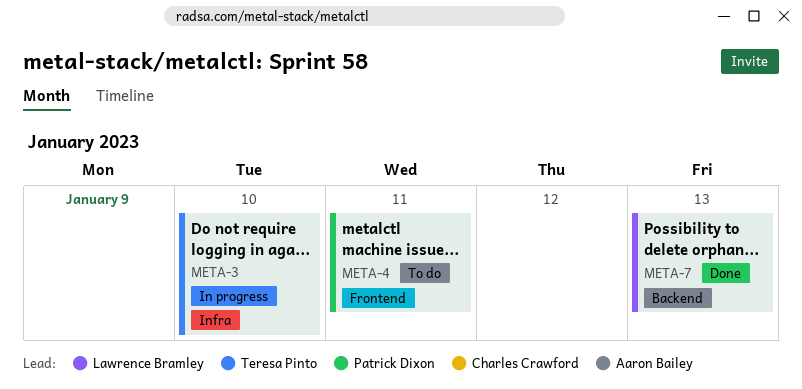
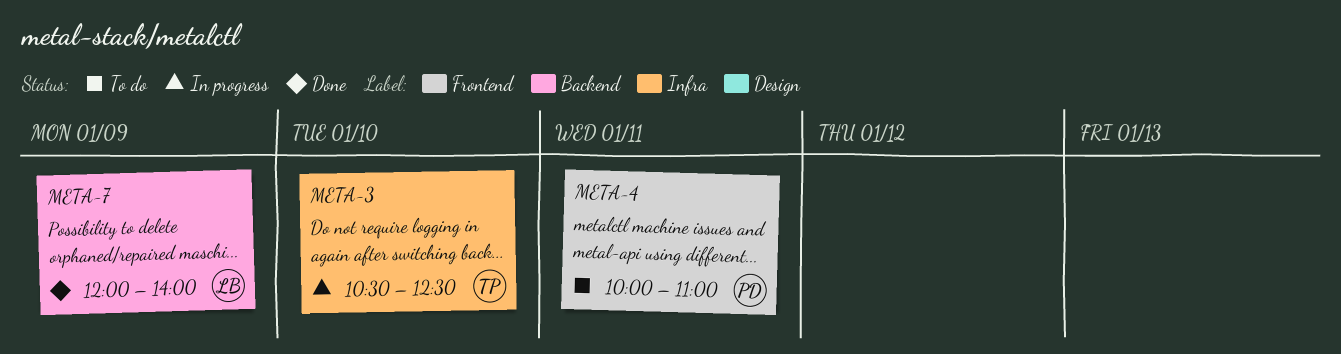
META-7, day: Jan 13 -> Jan 9

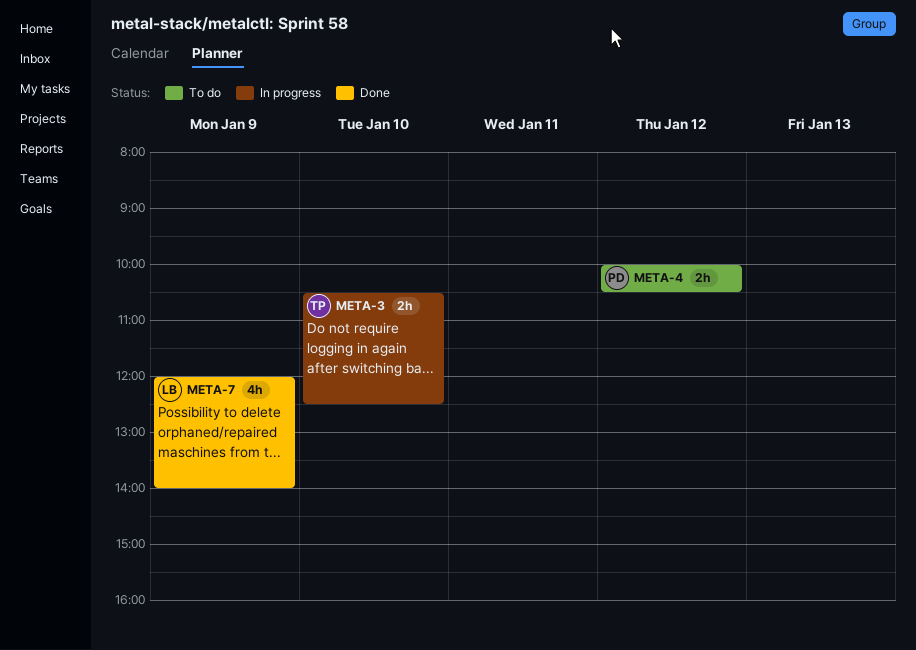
META-4, day: Jan 11 -> Jan 12
META-4, ends: 11:00 -> 10:30

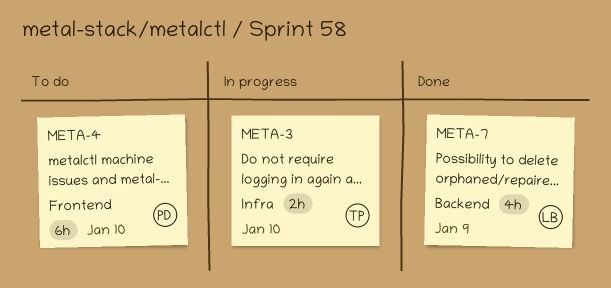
META-4, estimate: 2h -> 6h
META-4, day: Jan 12 -> Jan 10

